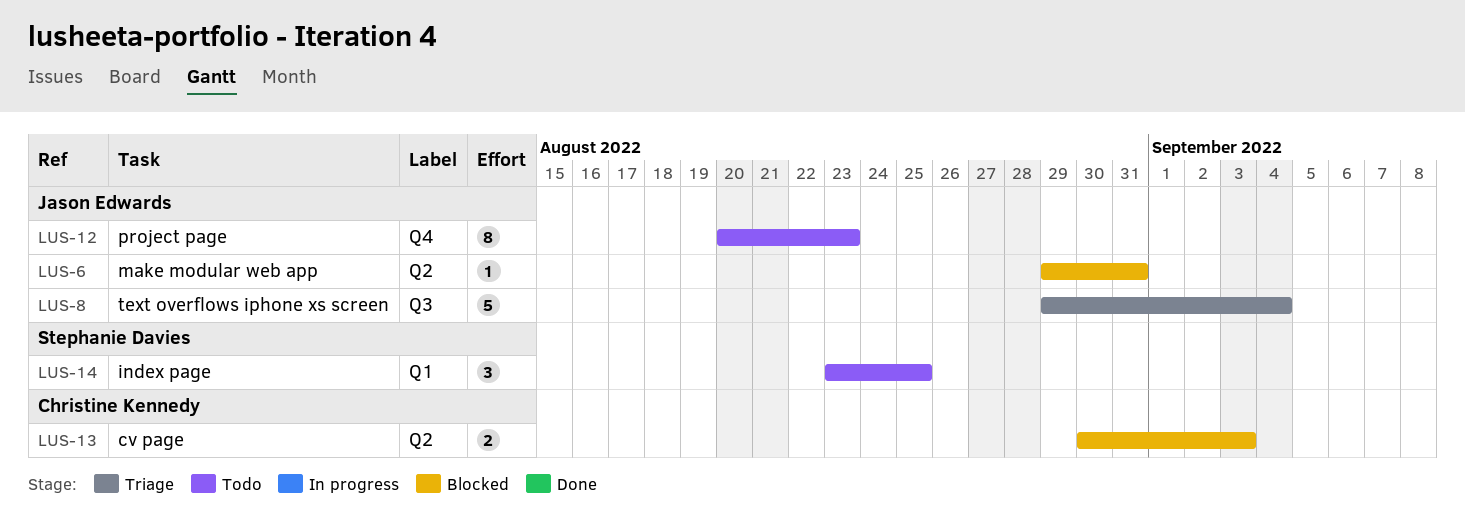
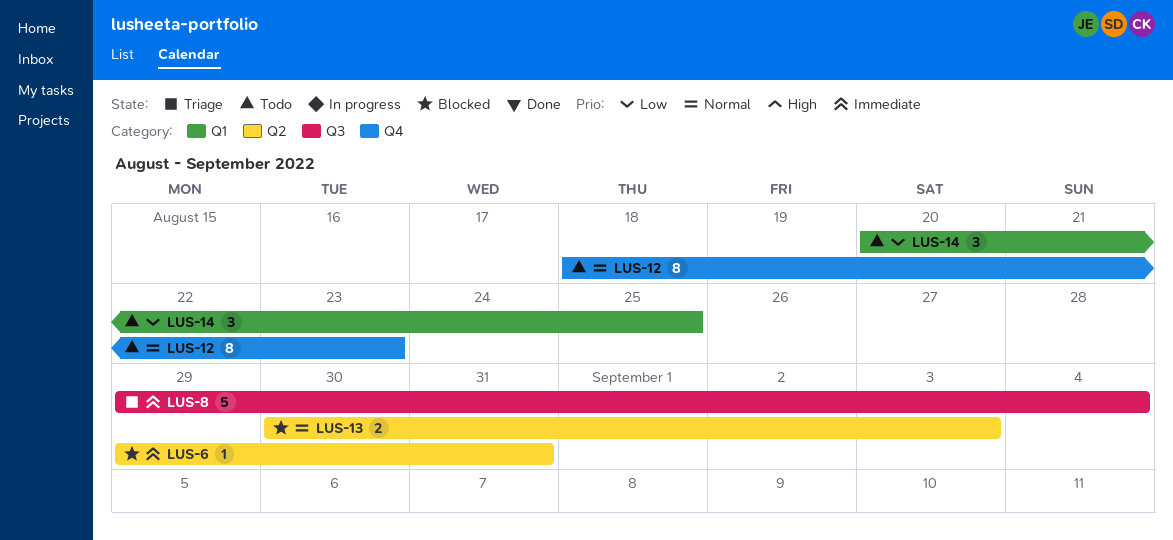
LUS-12, start: Aug 20 -> Aug 18
LUS-14, start: Aug 23 -> Aug 20

